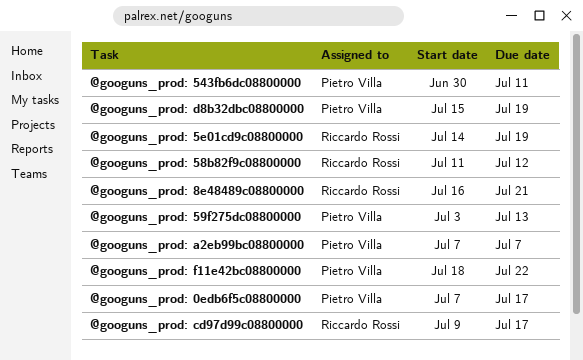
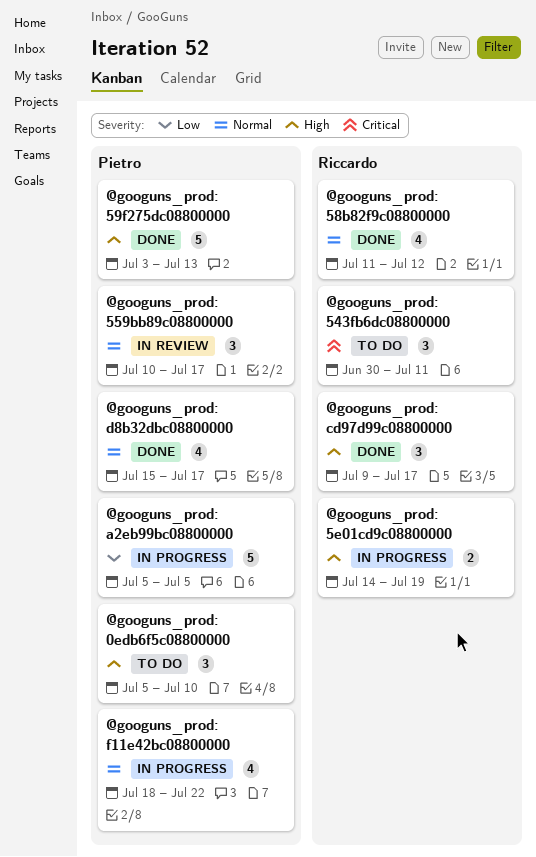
@googuns_prod: 0edb6f5c08800000, start: Jul 7 -> Jul 5
@googuns_prod: 0edb6f5c08800000, due: Jul 17 -> Jul 10
@googuns_prod: 543fb6dc08800000, owner: Pietro Villa -> Riccardo Rossi
@googuns_prod: 559bb89c08800000: none -> present
@googuns_prod: 8e48489c08800000: present -> none
@googuns_prod: a2eb99bc08800000, start: Jul 7 -> Jul 5
@googuns_prod: a2eb99bc08800000, due: Jul 7 -> Jul 5
@googuns_prod: d8b32dbc08800000, due: Jul 19 -> Jul 17

